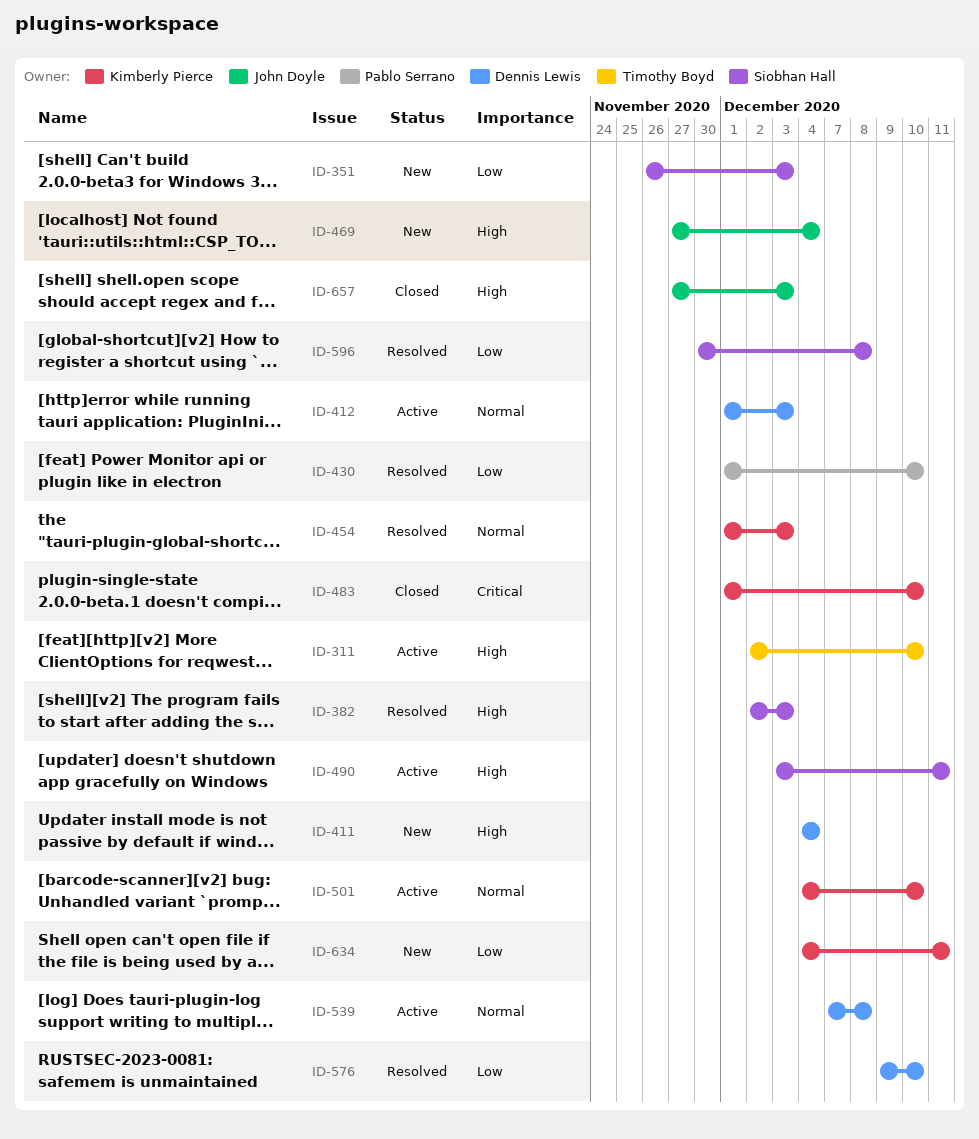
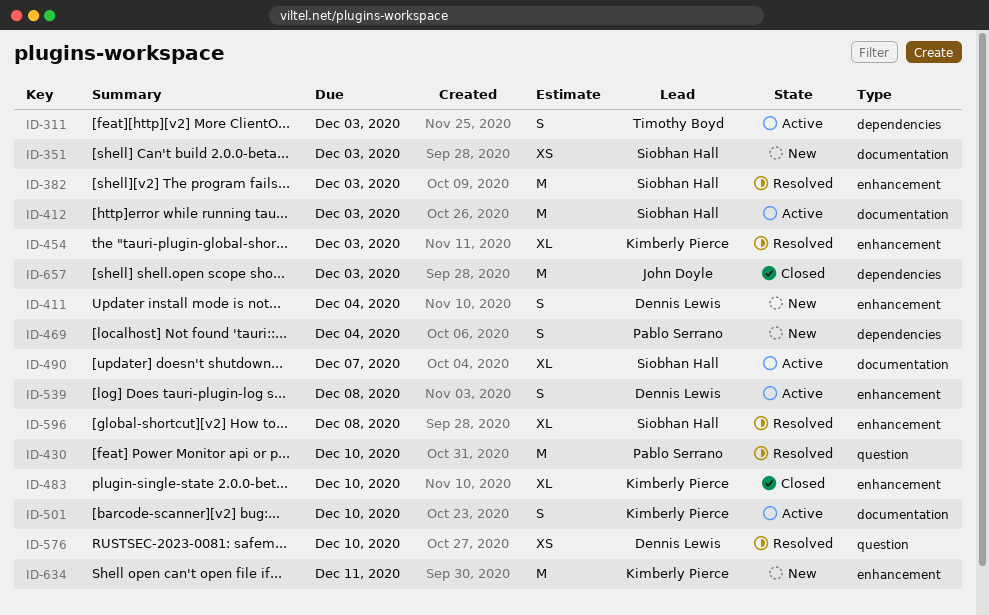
ID-311, due: Dec 10 -> Dec 3
ID-412, owner: Dennis Lewis -> Siobhan Hall
ID-469, owner: John Doyle -> Pablo Serrano
ID-490, due: Dec 11 -> Dec 7

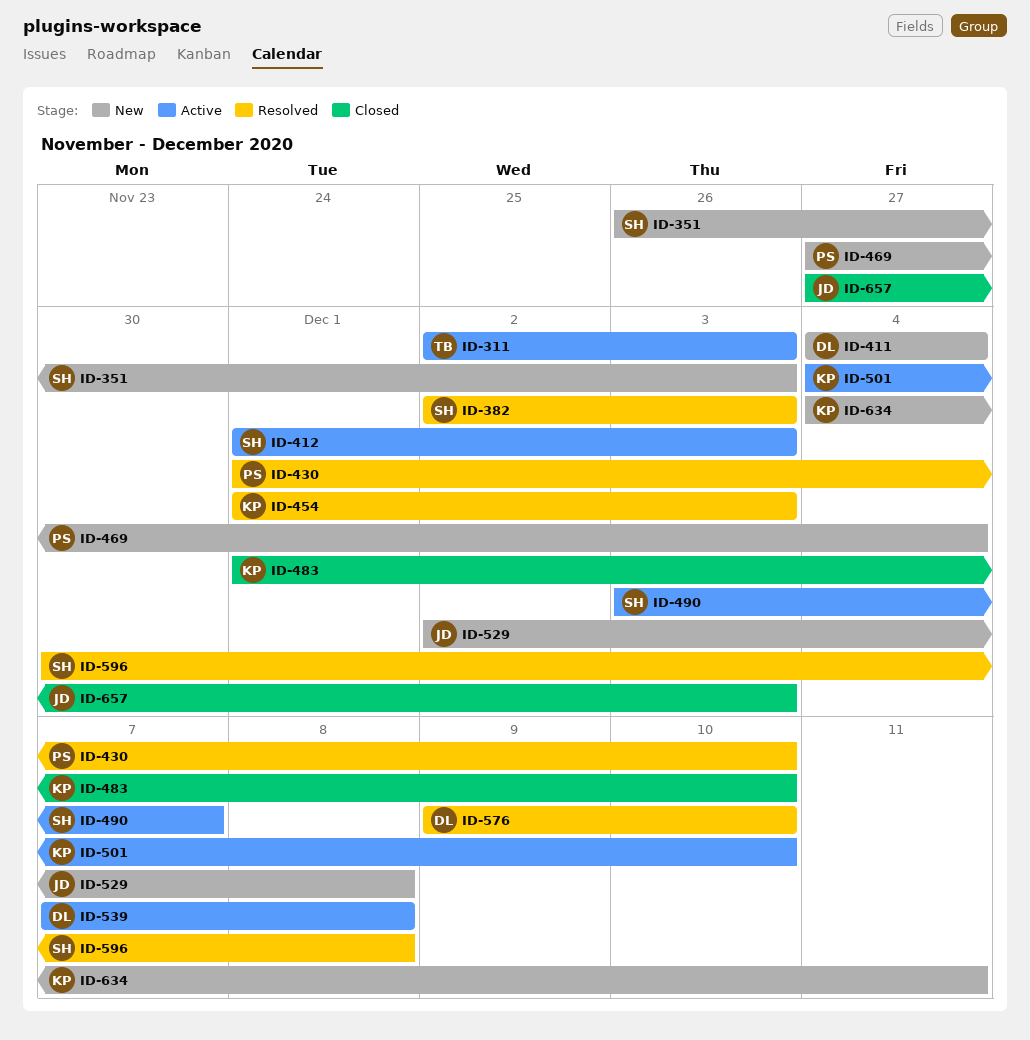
ID-529: none -> present

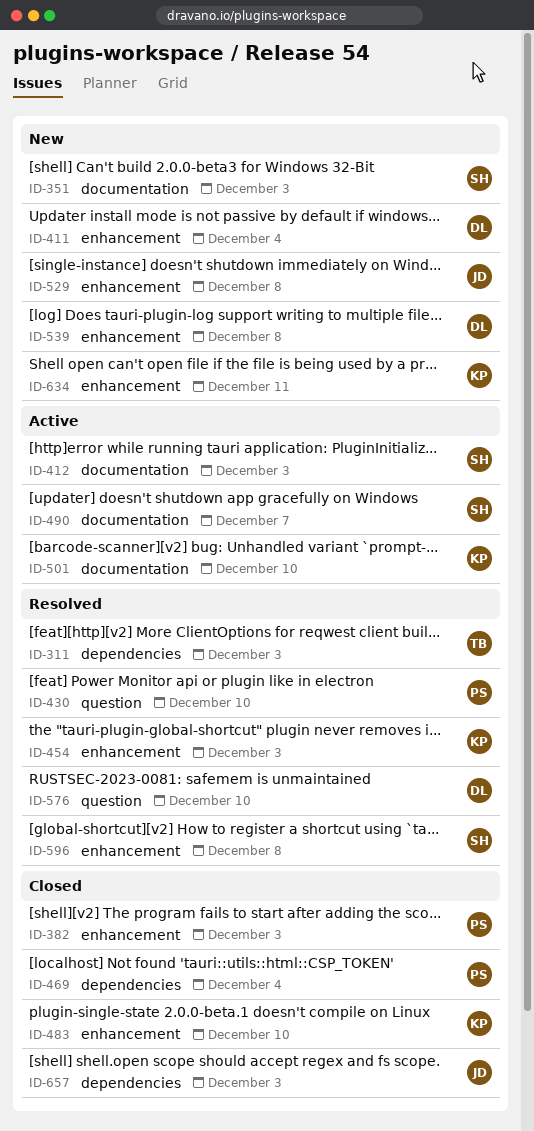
ID-311, status: Active -> Resolved
ID-382, status: Resolved -> Closed
ID-382, owner: SH -> PS
ID-469, status: New -> Closed
ID-539, status: Active -> New

